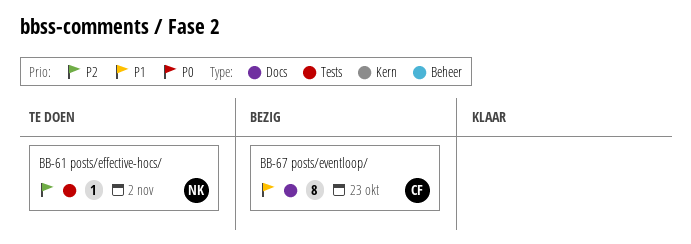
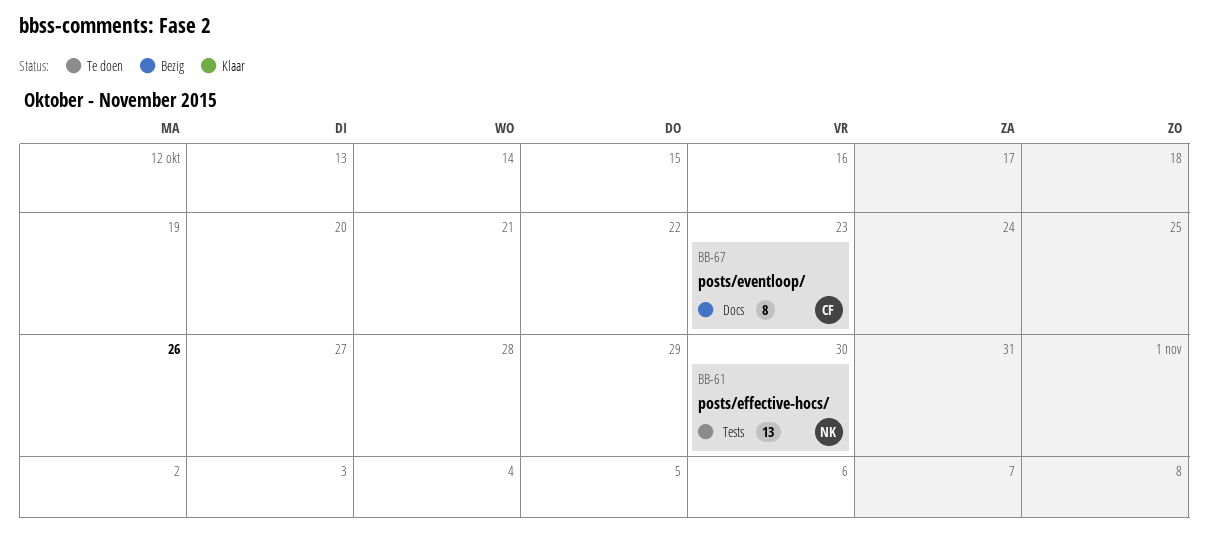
BB-61, estimate: 1 -> 13
BB-61, due: Nov 2 -> Oct 30

